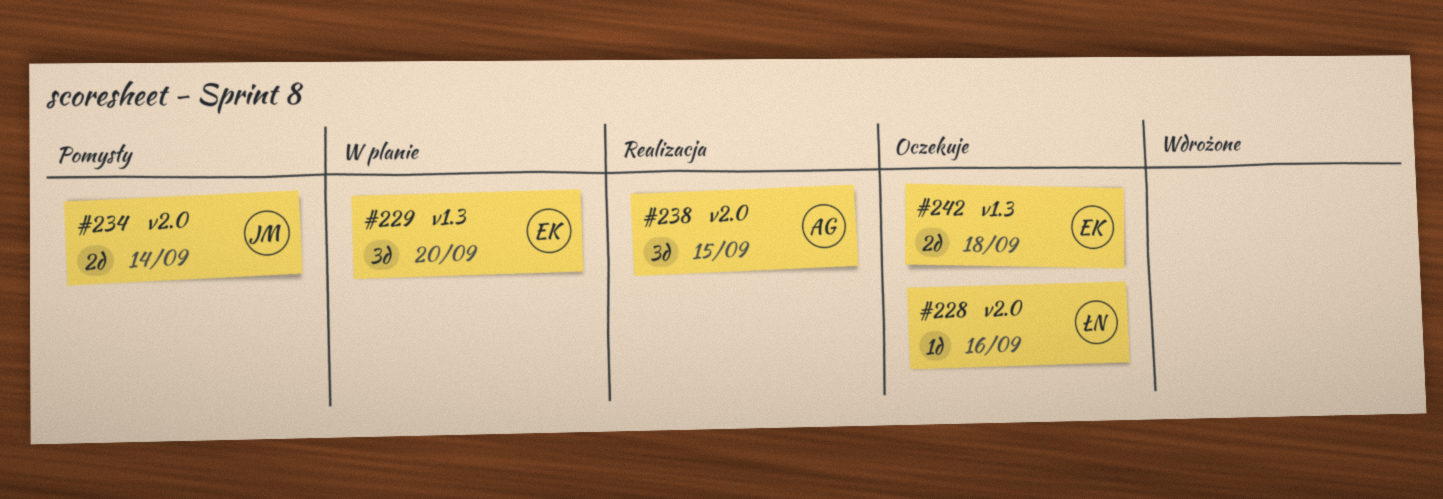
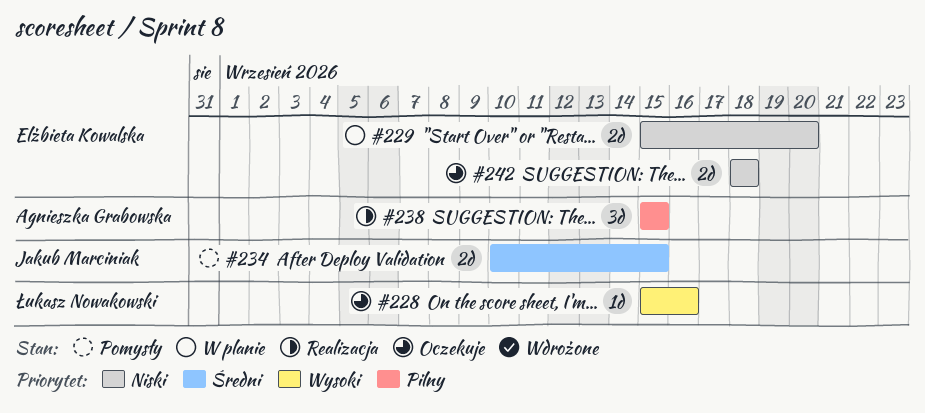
#229, estimate: 3d -> 2d
#234, due: Sep 14 -> Sep 15

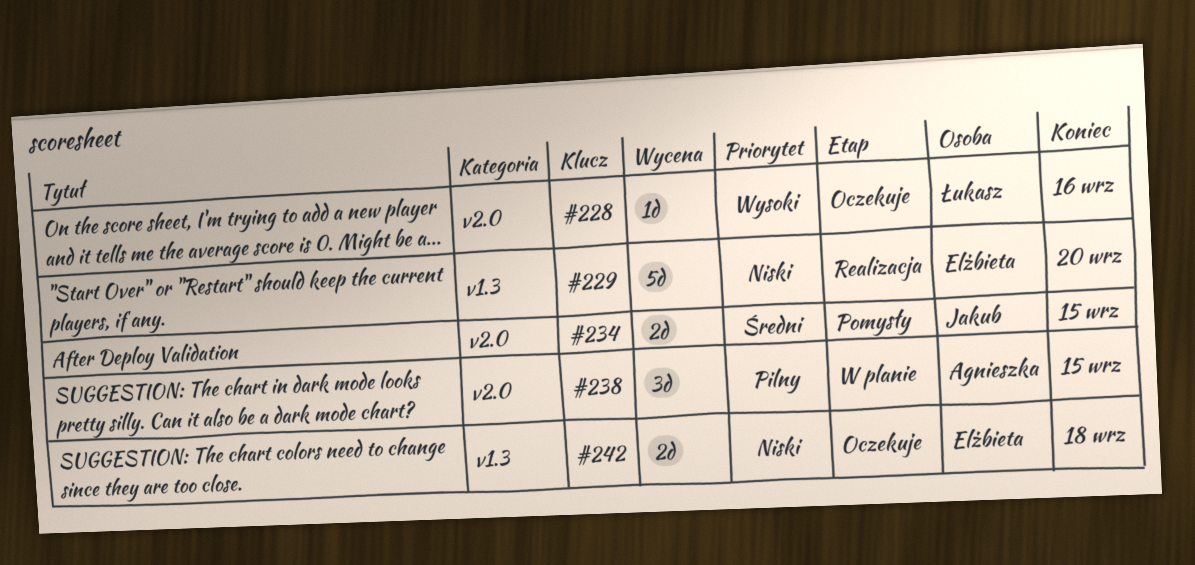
#229, status: W planie -> Realizacja
#229, estimate: 2d -> 5d
#238, status: Realizacja -> W planie

